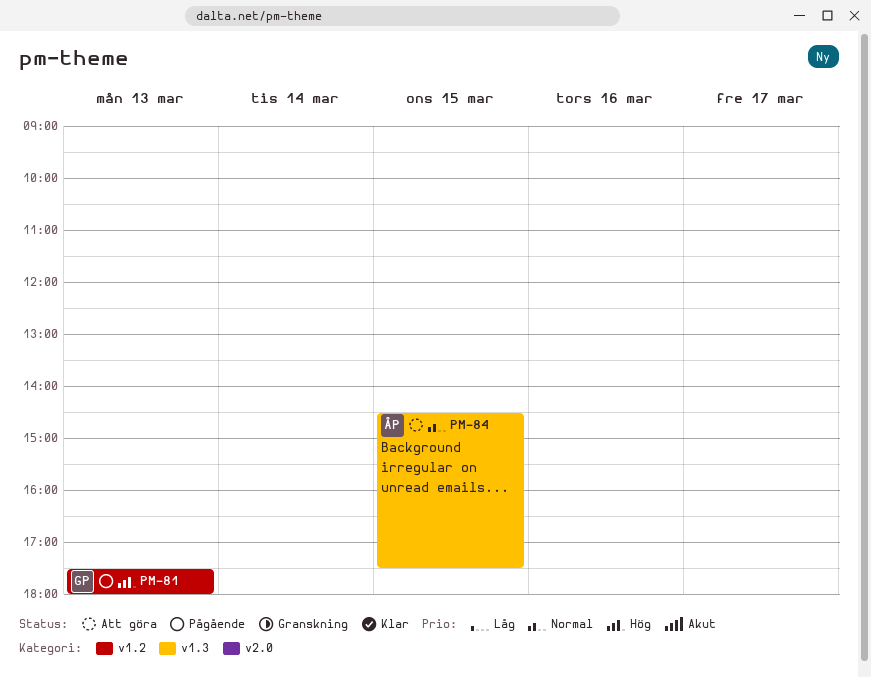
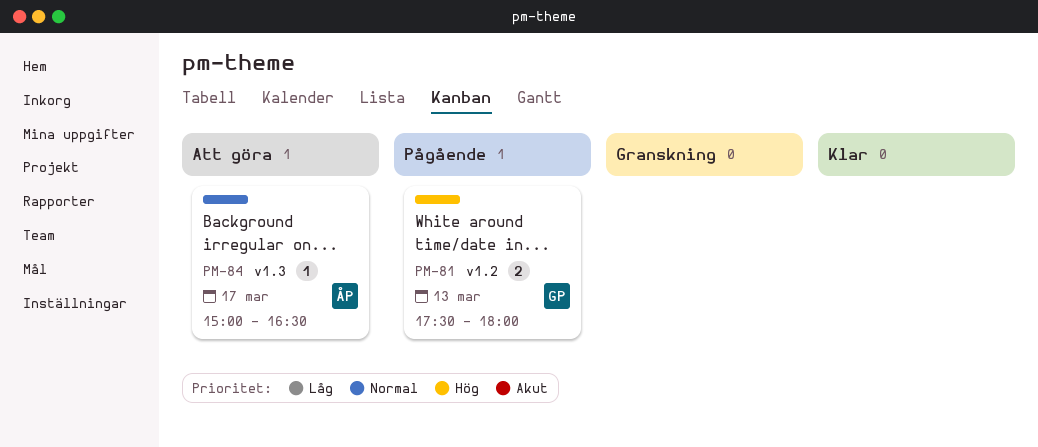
PM-84, day: Mar 15 -> Mar 17
PM-84, begins: 14:30 -> 15:00
PM-84, ends: 17:30 -> 16:30

